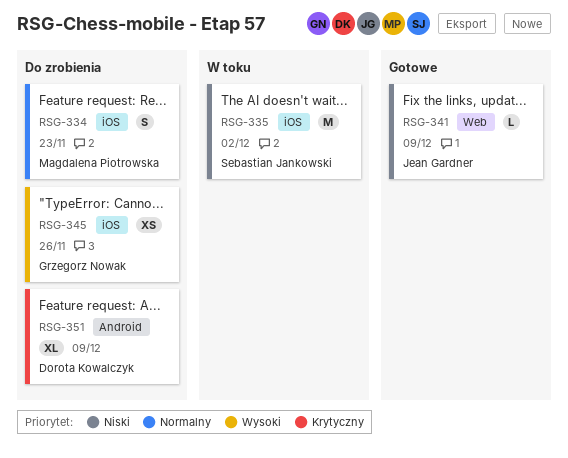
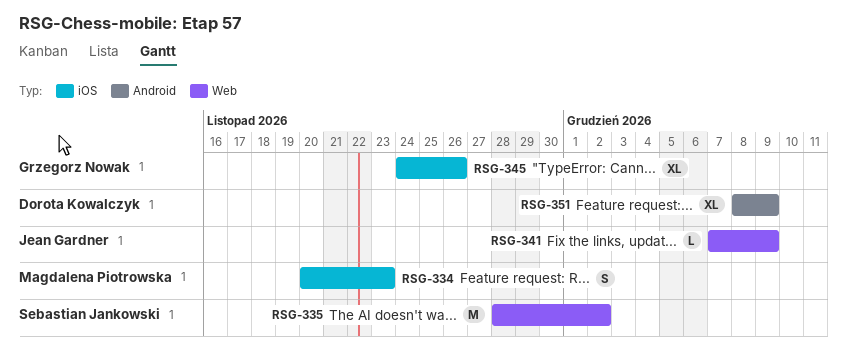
RSG-335, label: iOS -> Web
RSG-345, estimate: XS -> XL

